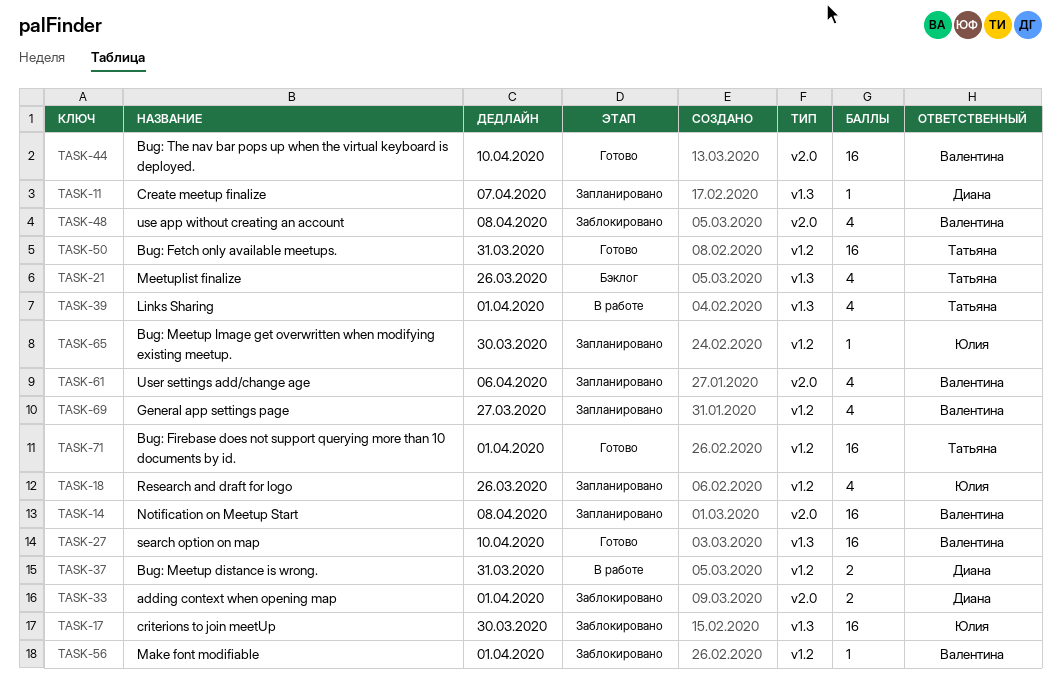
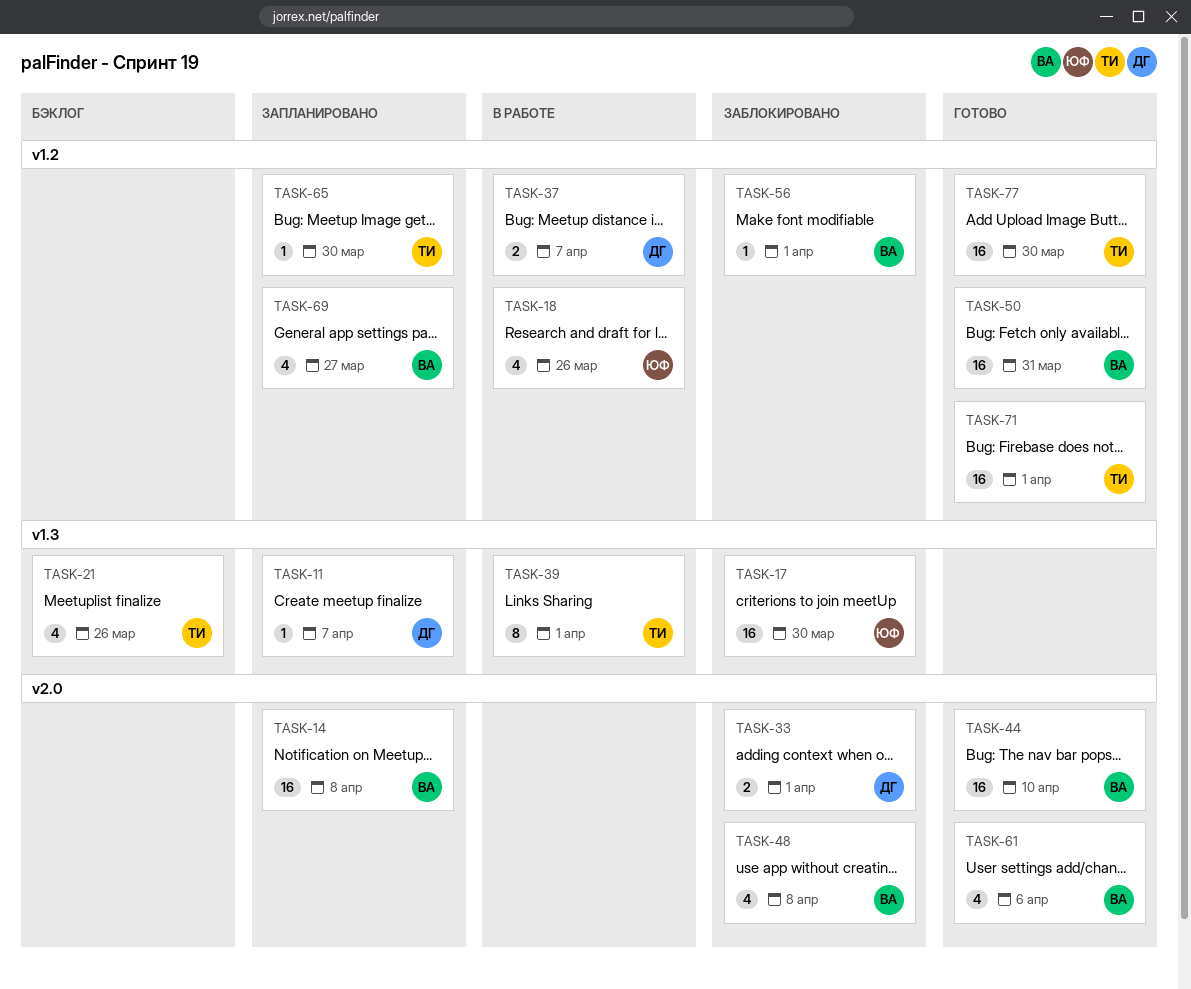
TASK-18, status: Запланировано -> В работе
TASK-27: present -> none
TASK-37, due: Mar 31 -> Apr 7
TASK-39, estimate: 4 -> 8
TASK-50, owner: Татьяна -> Валентина
TASK-61, status: Запланировано -> Готово
TASK-65, owner: Юлия -> Татьяна
TASK-77: none -> present

